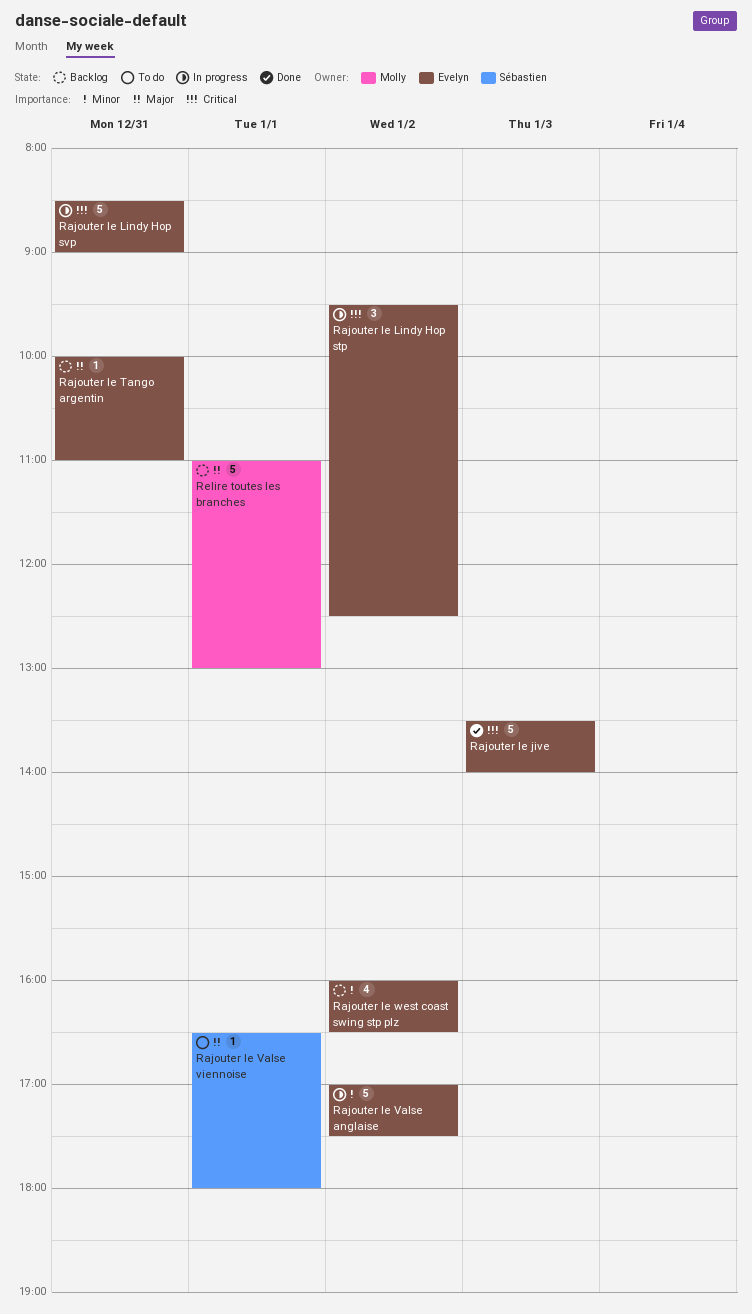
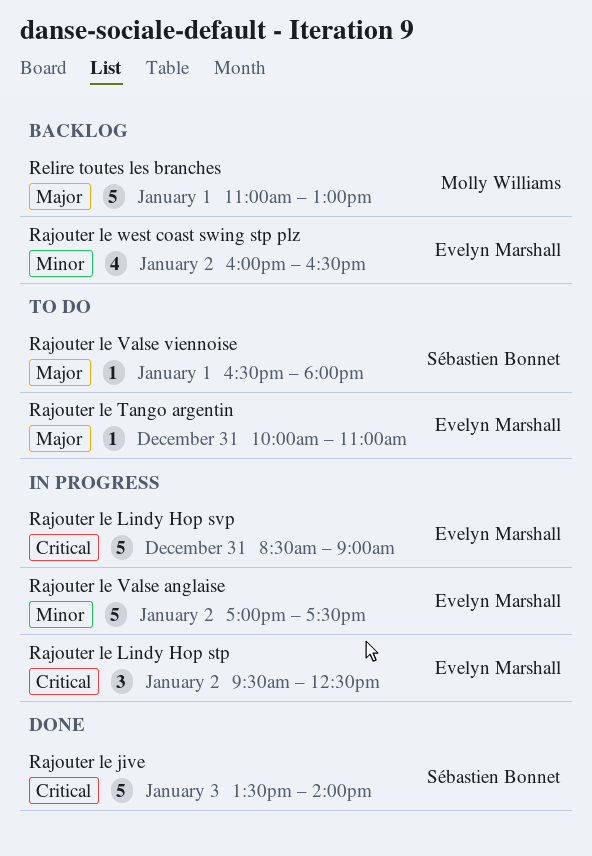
Rajouter le jive, owner: Evelyn Marshall -> Sébastien Bonnet
Rajouter le Tango argentin, status: Backlog -> To do

